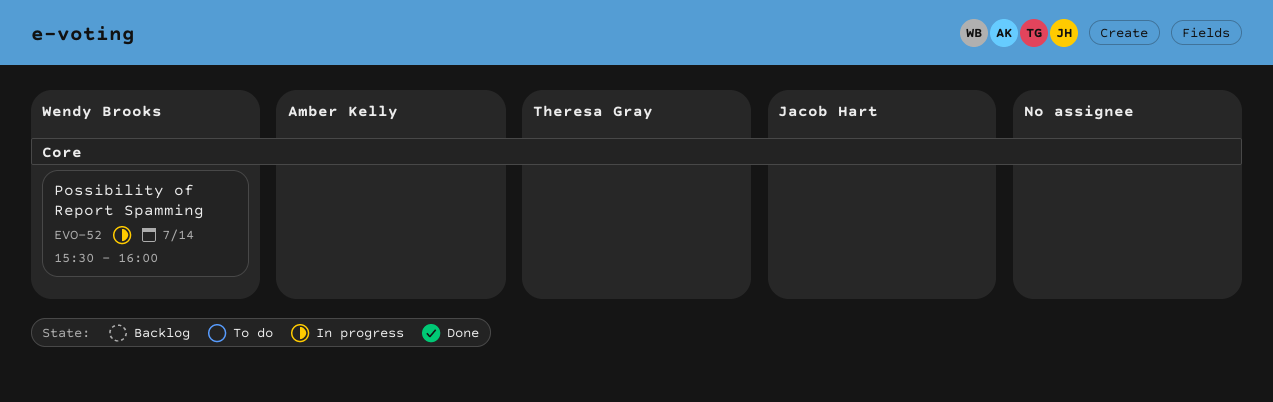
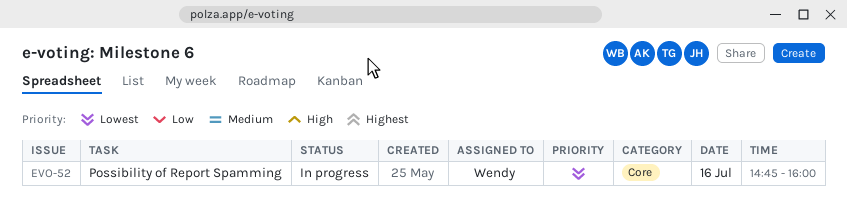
EVO-52, day: Jul 14 -> Jul 16
EVO-52, begins: 15:30 -> 14:45

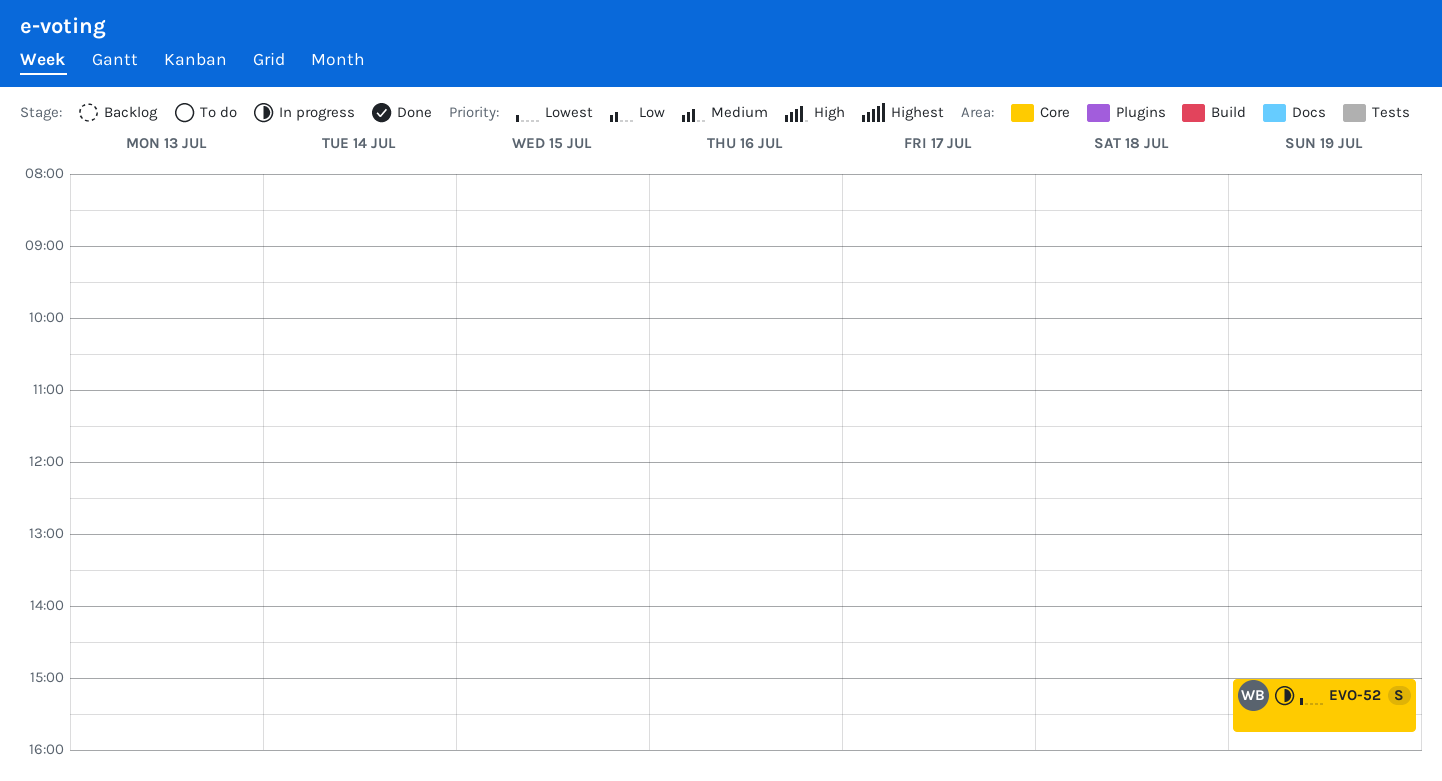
EVO-52, day: Jul 16 -> Jul 19
EVO-52, begins: 14:45 -> 15:00
EVO-52, ends: 16:00 -> 15:45

